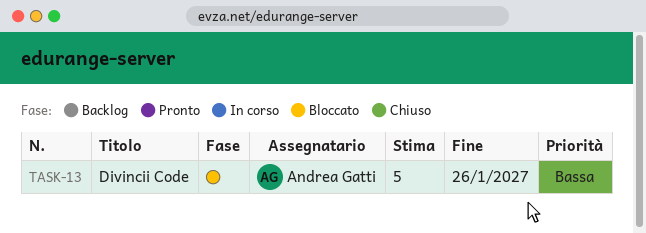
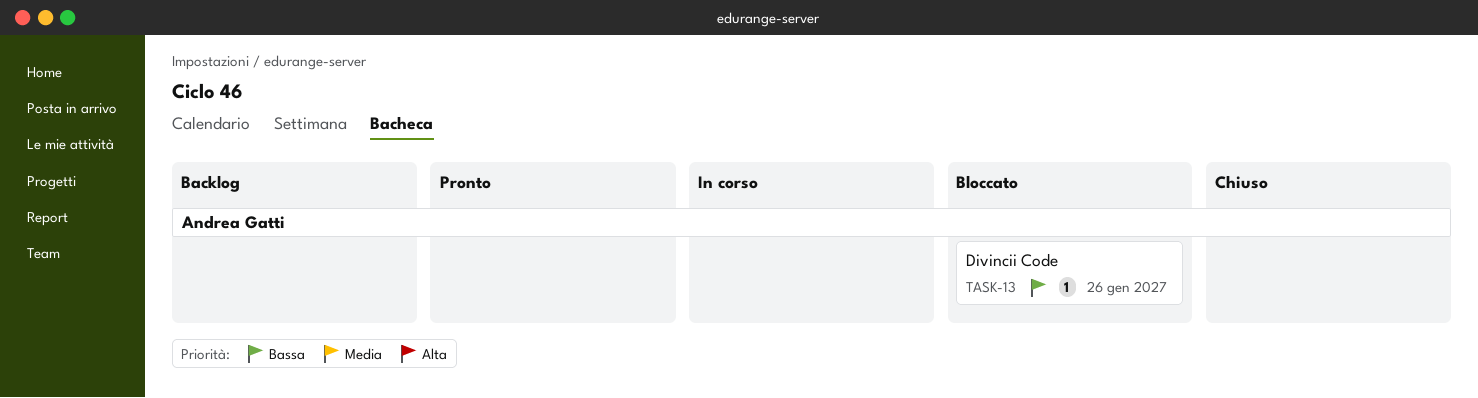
TASK-13, estimate: 5 -> 1

